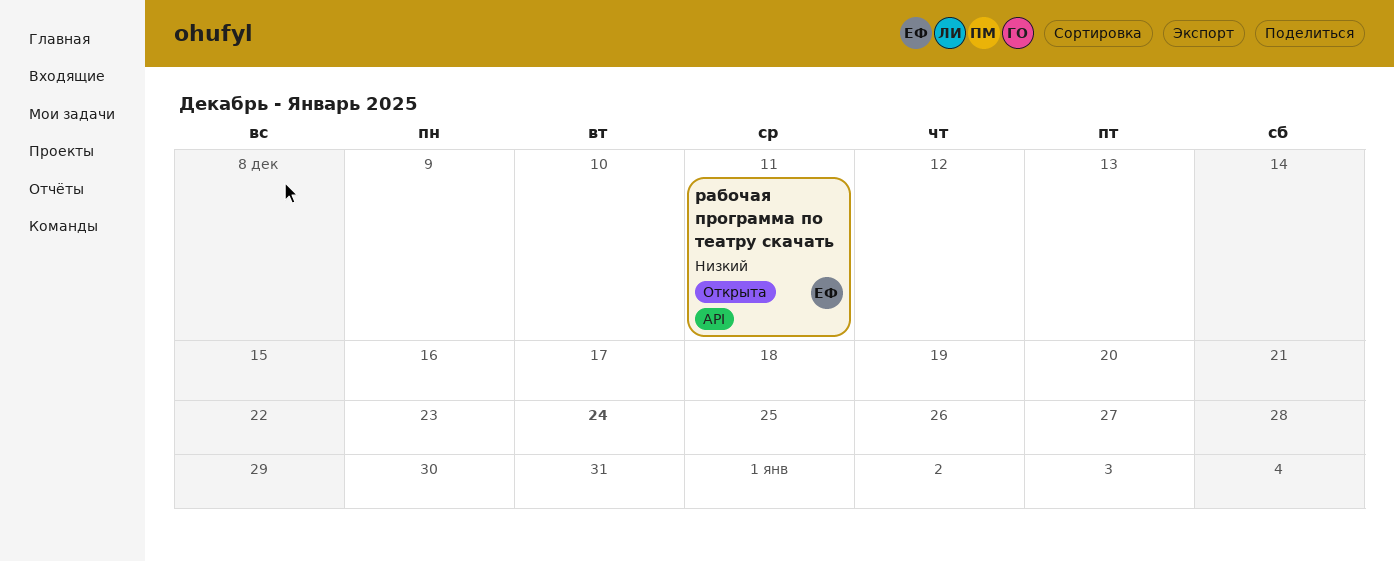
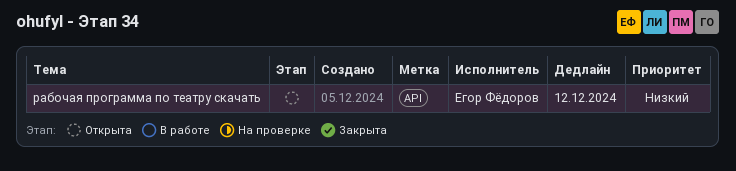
рабочая программа по театру скачать, due: Dec 11 -> Dec 12

